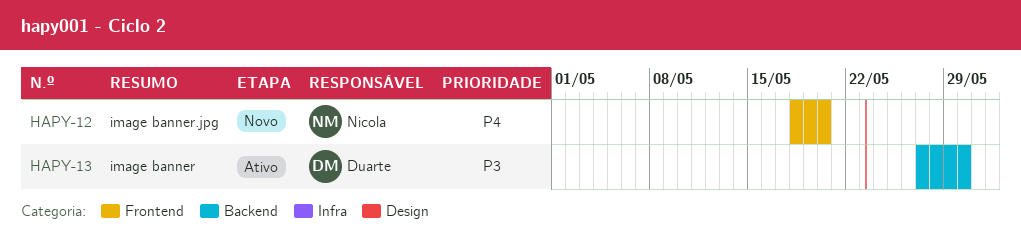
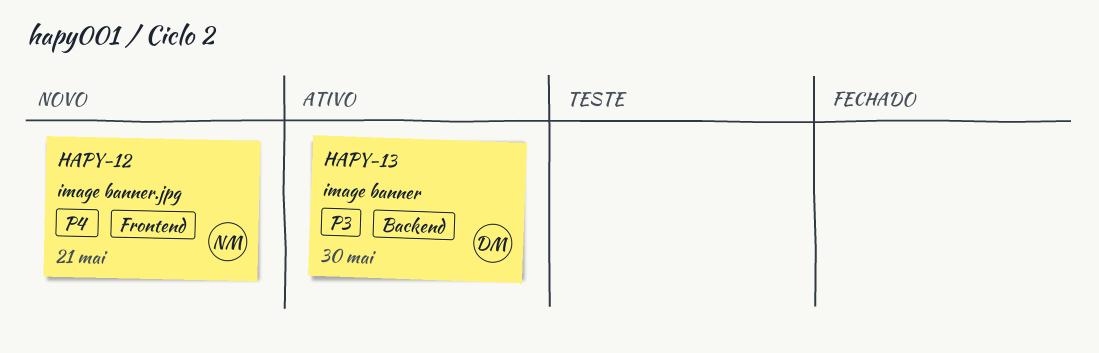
HAPY-12, due: May 20 -> May 21

